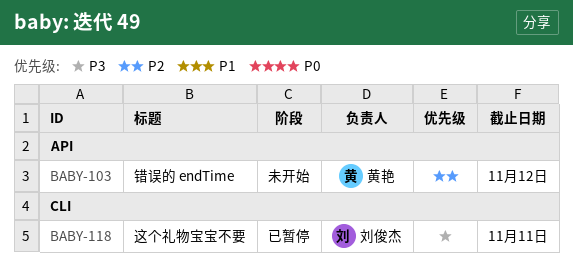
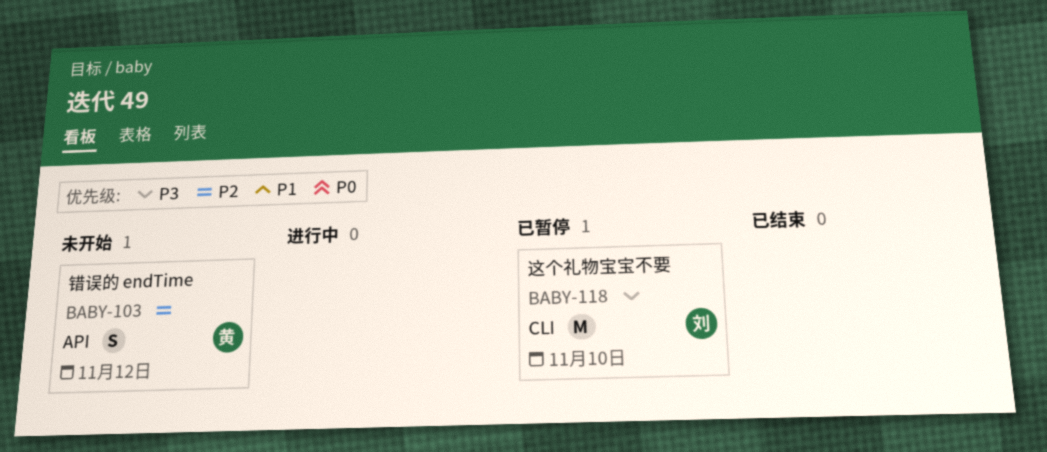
BABY-118, due: Nov 11 -> Nov 10

